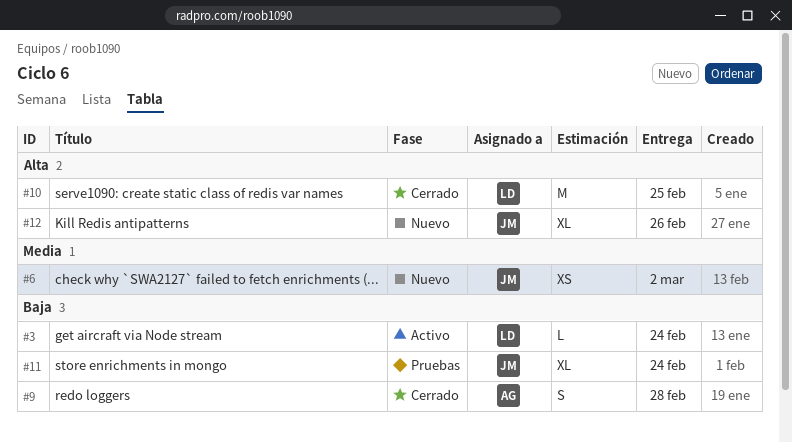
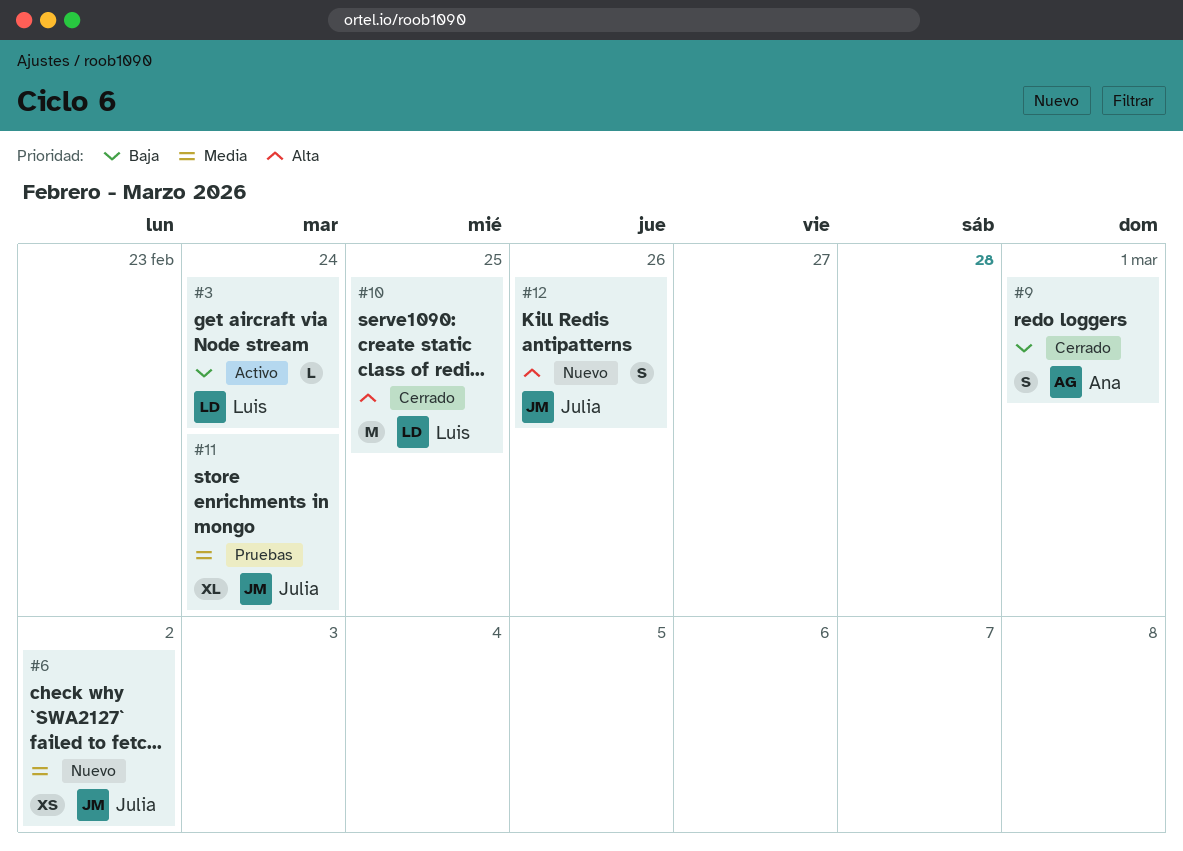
#9, due: Feb 28 -> Mar 1
#11, priority: Baja -> Media
#12, estimate: XL -> S

